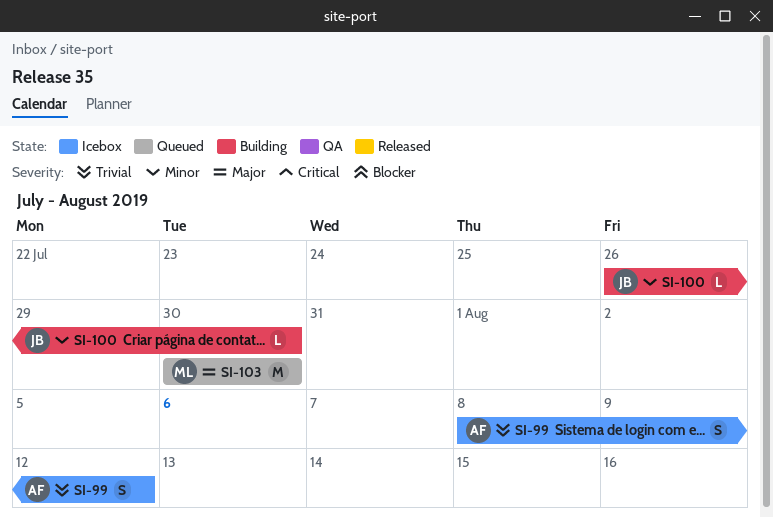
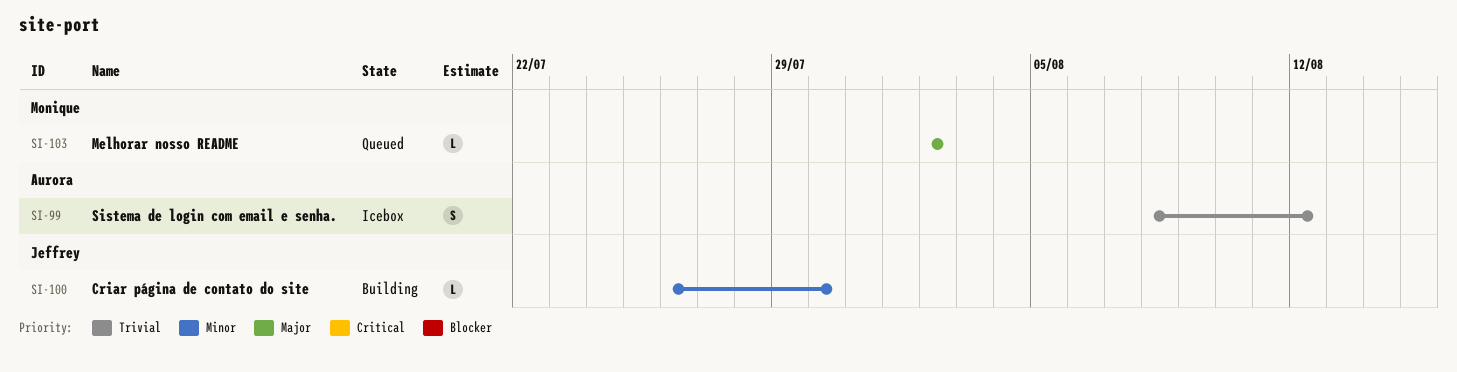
SI-103, estimate: M -> L
SI-103, start: Jul 30 -> Aug 2
SI-103, due: Jul 30 -> Aug 2

